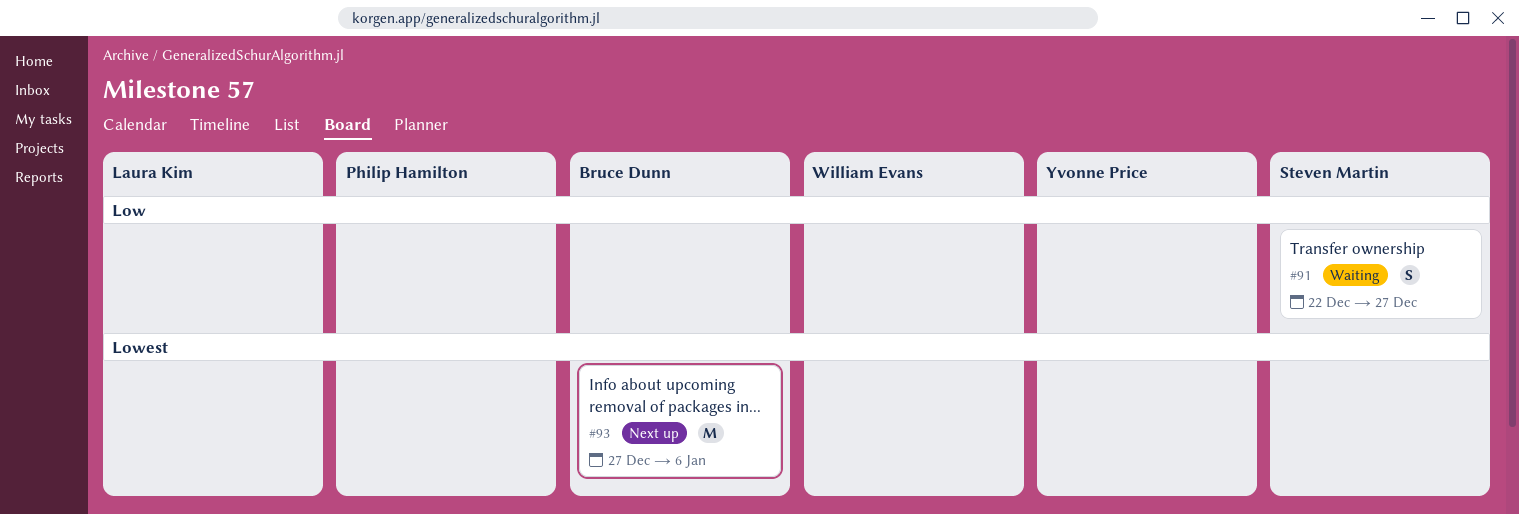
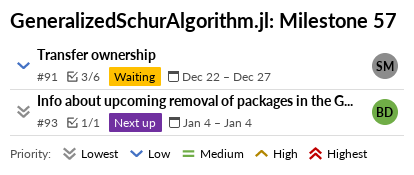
#93, start: Dec 27 -> Jan 4
#93, due: Jan 6 -> Jan 4

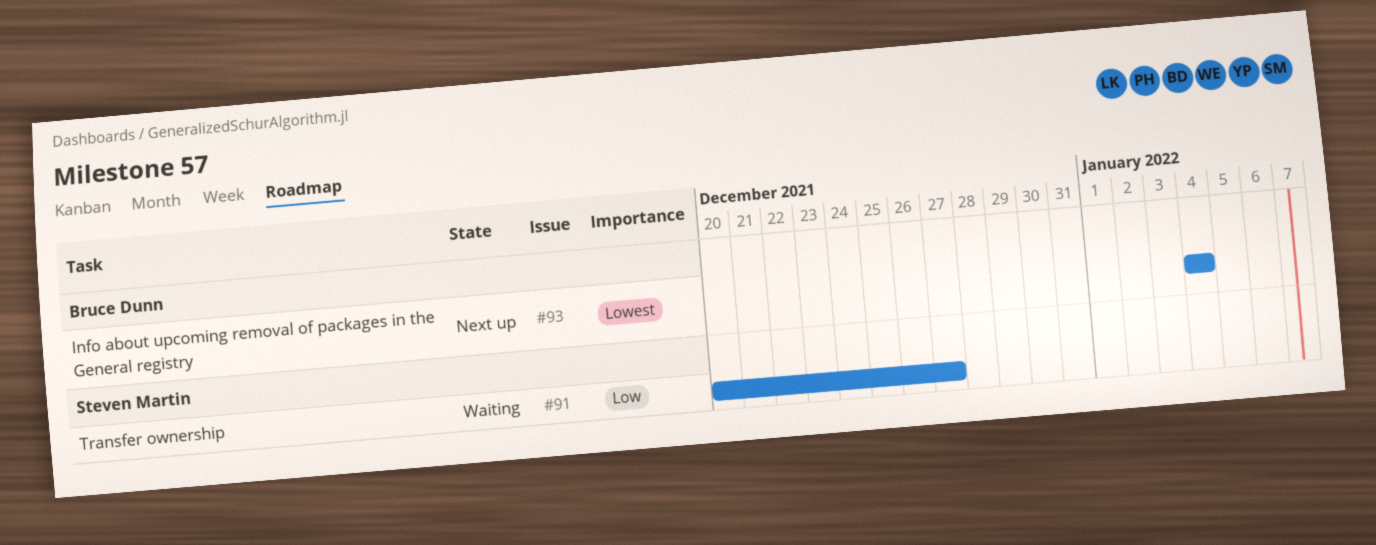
#91, start: Dec 22 -> Dec 20

